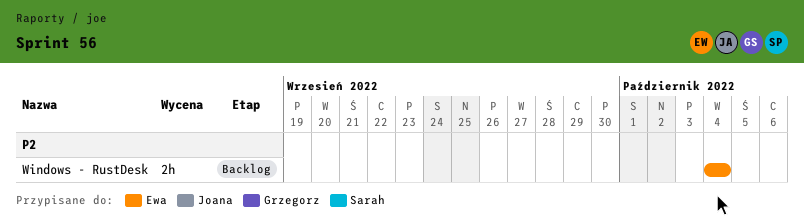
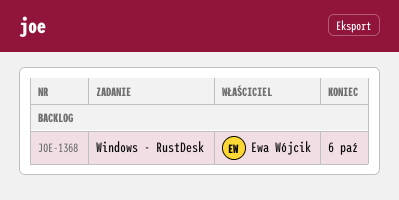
Windows - RustDesk, due: Oct 4 -> Oct 6

